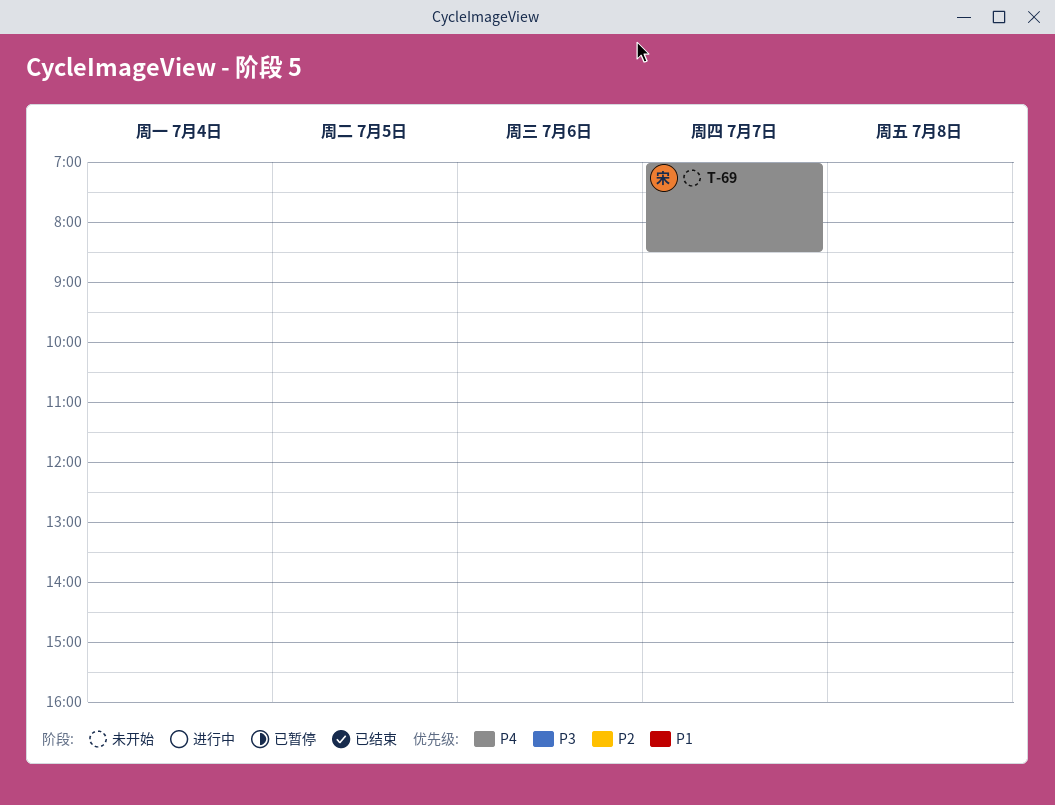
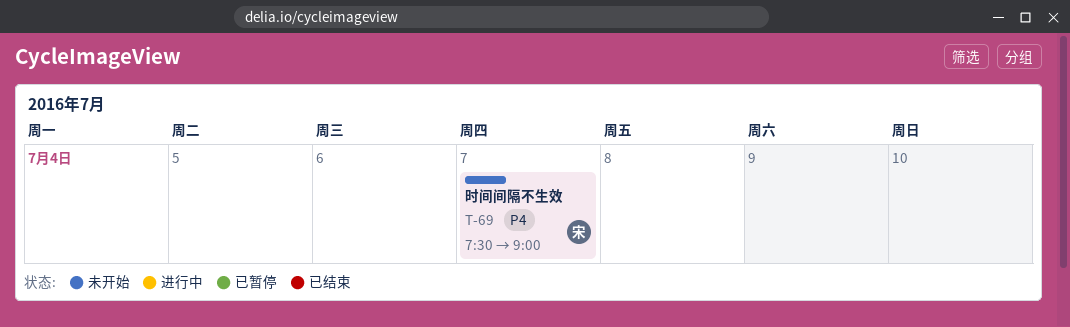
T-69, begins: 07:00 -> 07:30
T-69, ends: 08:30 -> 09:00

